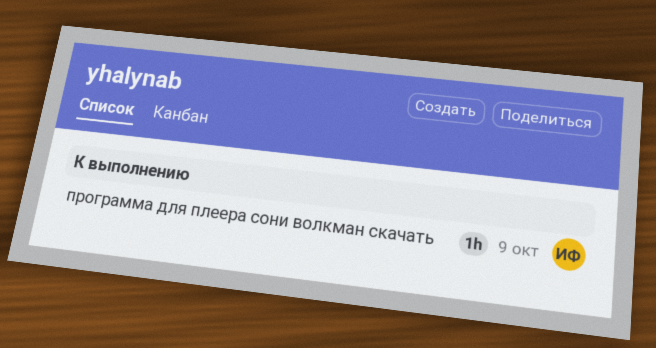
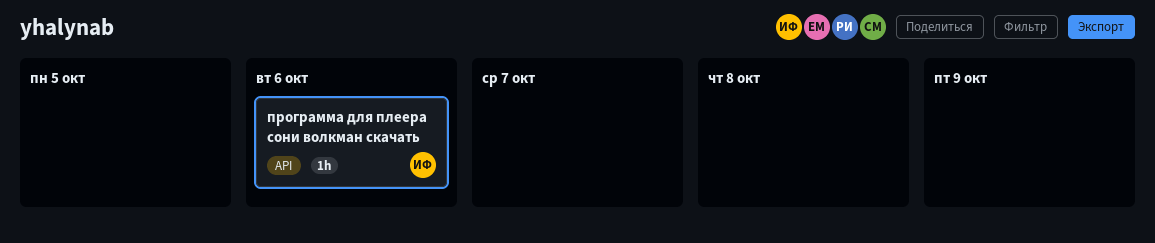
программа для плеера сони волкман скачать, due: Oct 9 -> Oct 6

